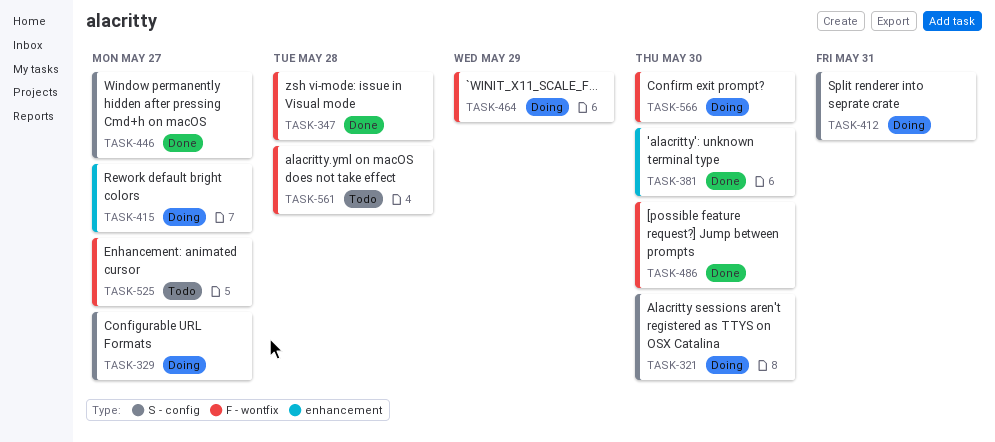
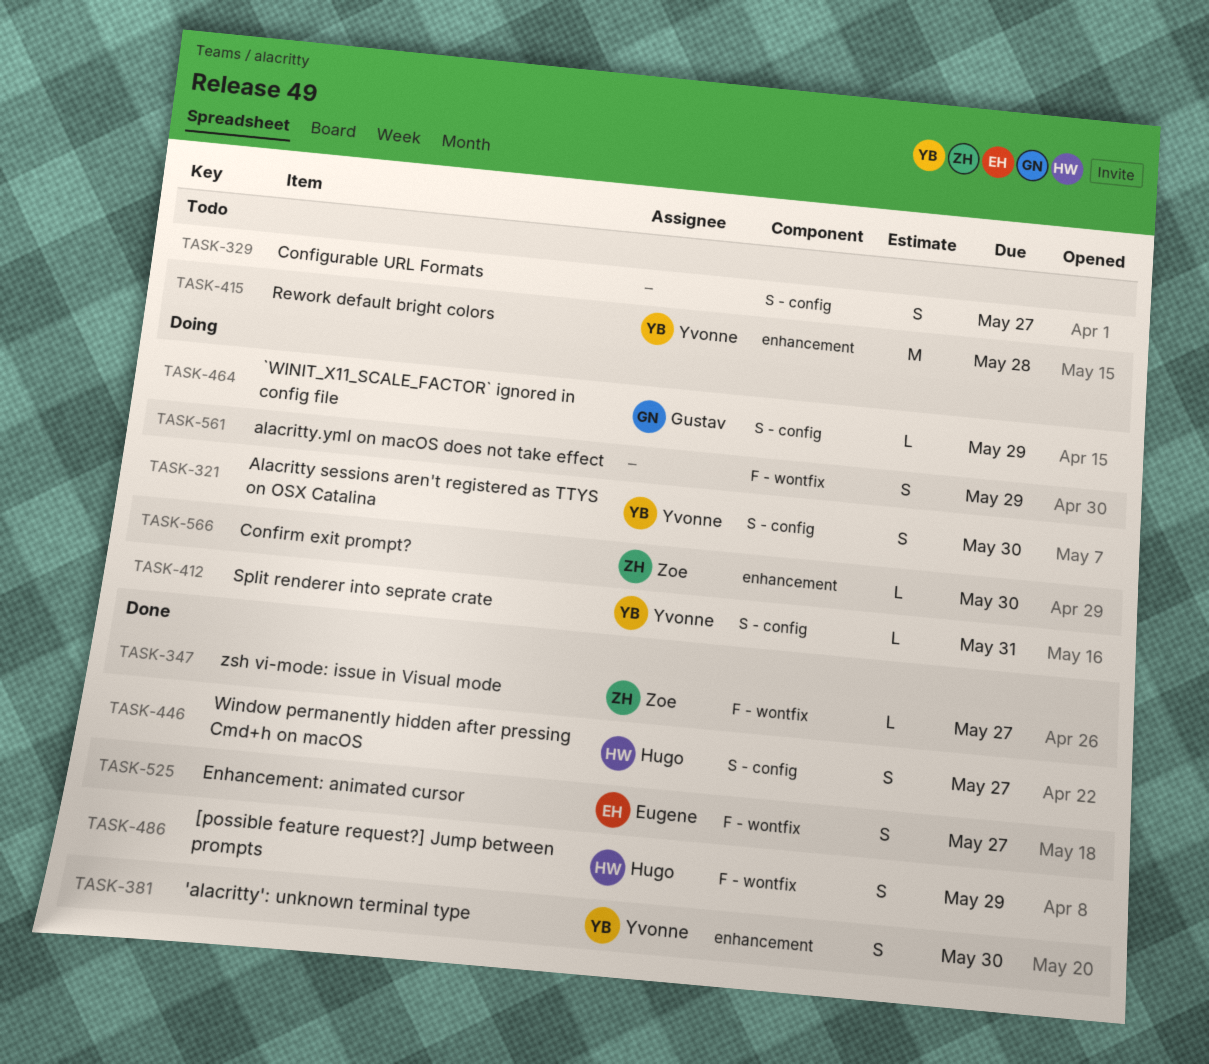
TASK-329, status: Doing -> Todo
TASK-347, due: May 28 -> May 27
TASK-415, status: Doing -> Todo
TASK-415, due: May 27 -> May 28
TASK-464, label: F - wontfix -> S - config
TASK-486, due: May 30 -> May 29
TASK-525, status: Todo -> Done
TASK-561, status: Todo -> Doing
TASK-561, due: May 28 -> May 29
TASK-566, label: F - wontfix -> enhancement

